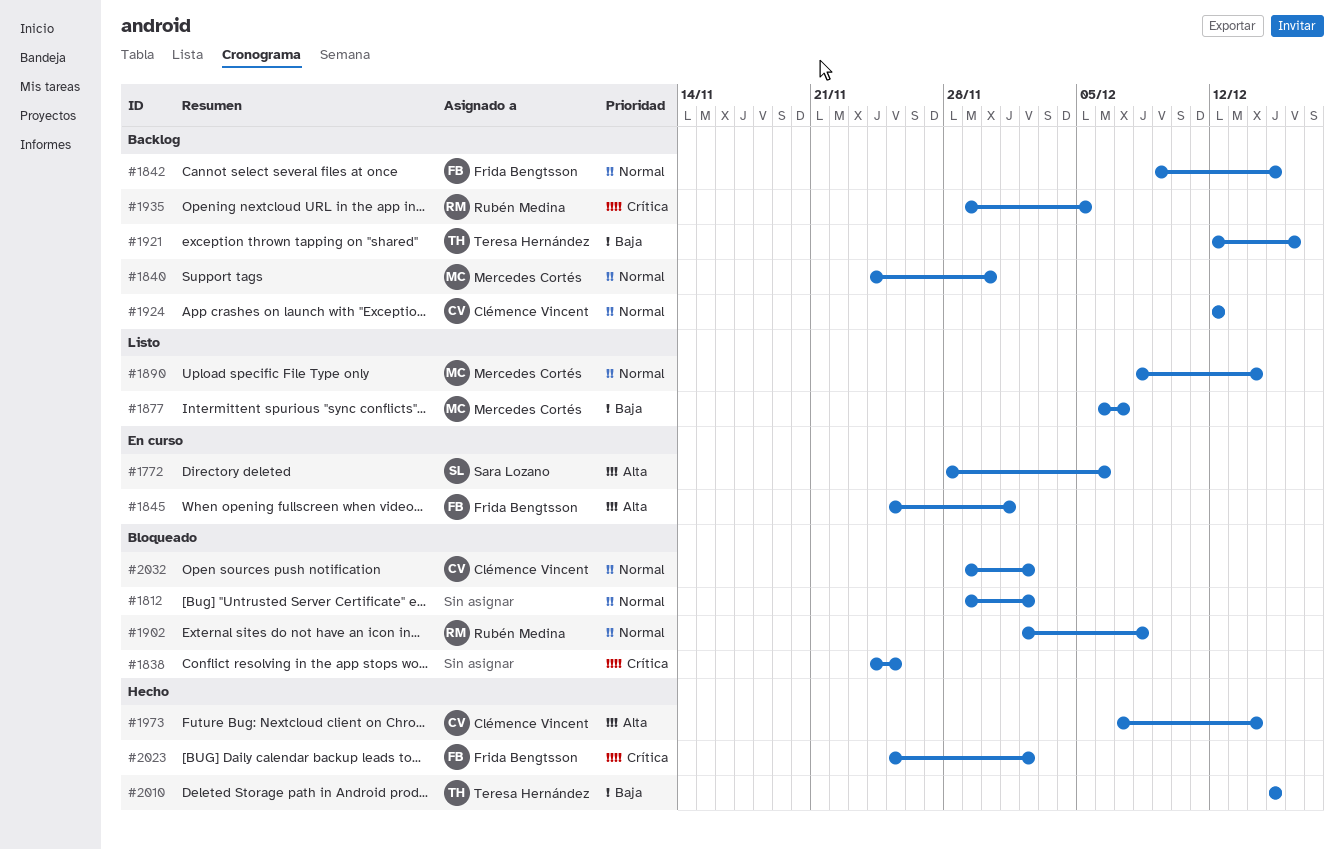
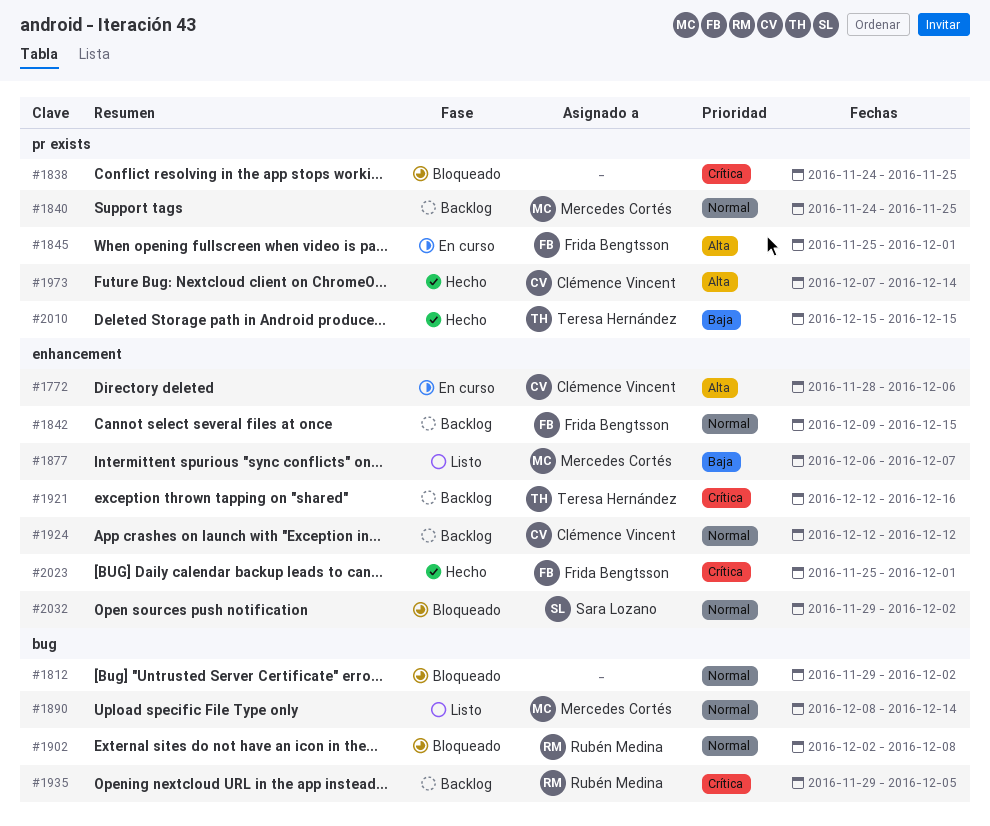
#1772, owner: Sara Lozano -> Clémence Vincent
#1840, due: Nov 30 -> Nov 25
#1921, priority: Baja -> Crítica
#2023, due: Dec 2 -> Dec 1
#2032, owner: Clémence Vincent -> Sara Lozano

